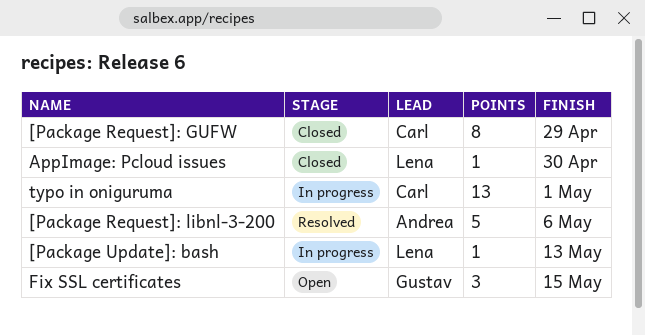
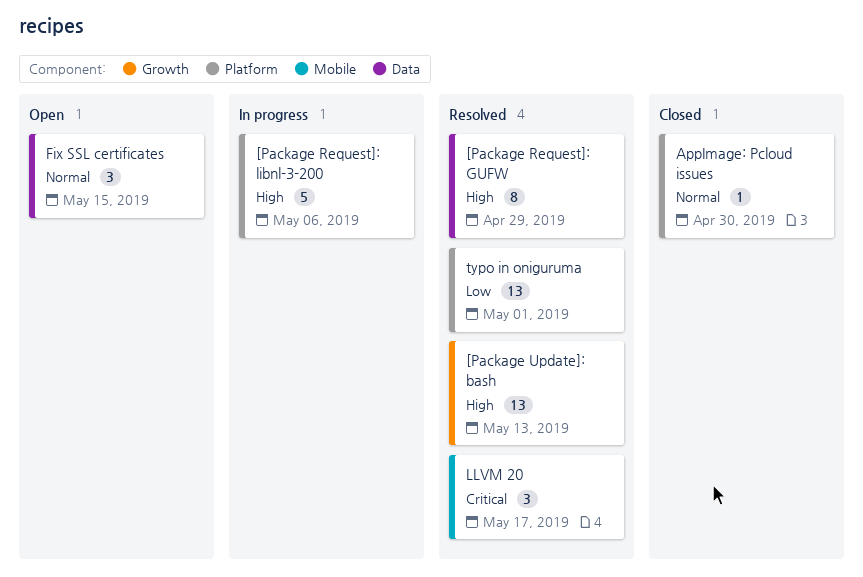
[Package Request]: GUFW, status: Closed -> Resolved
[Package Request]: libnl-3-200, status: Resolved -> In progress
[Package Update]: bash, status: In progress -> Resolved
[Package Update]: bash, estimate: 1 -> 13
LLVM 20: none -> present
typo in oniguruma, status: In progress -> Resolved

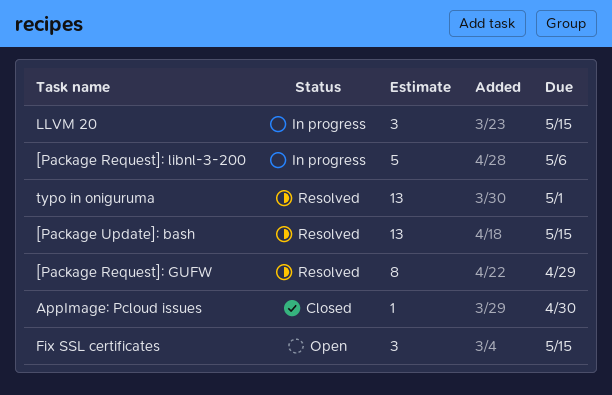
[Package Update]: bash, due: May 13 -> May 15
LLVM 20, status: Resolved -> In progress
LLVM 20, due: May 17 -> May 15

